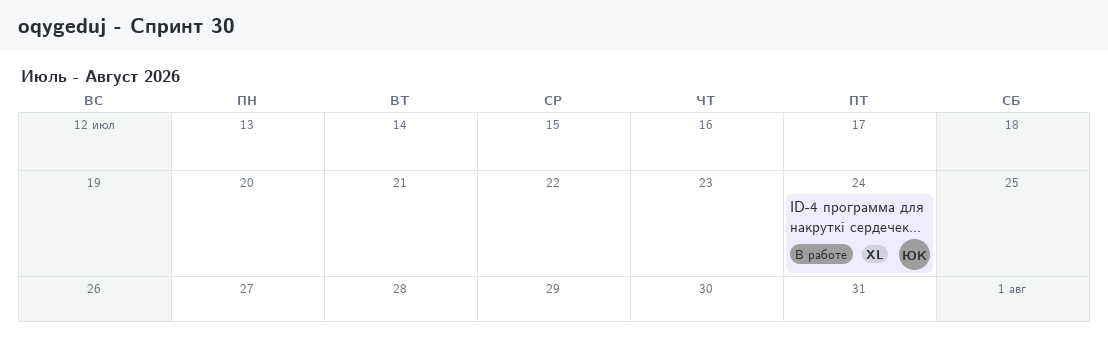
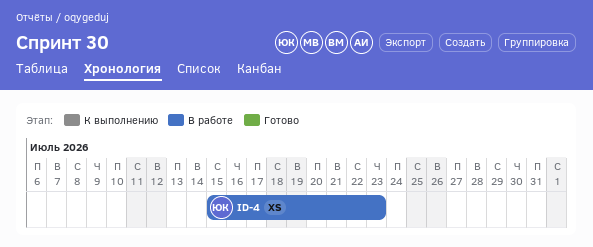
ID-4, estimate: XL -> XS
ID-4, due: Jul 24 -> Jul 23

